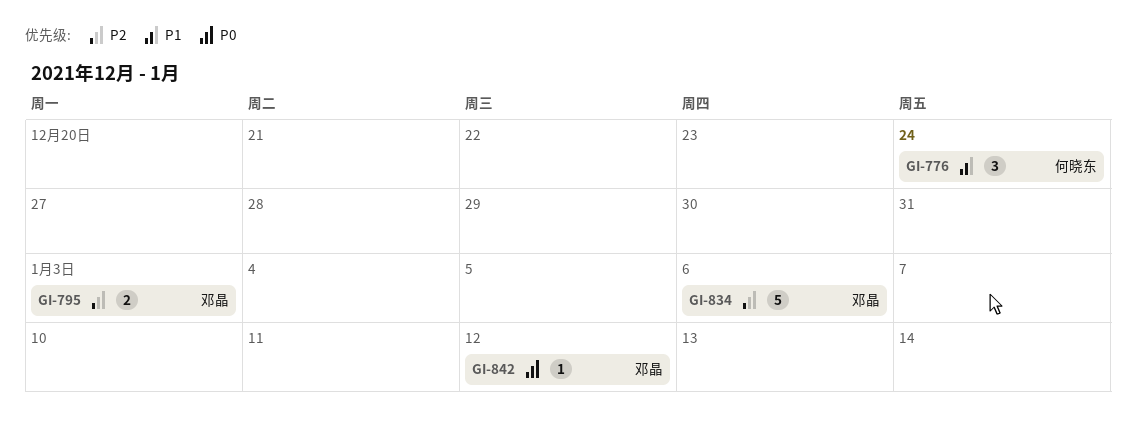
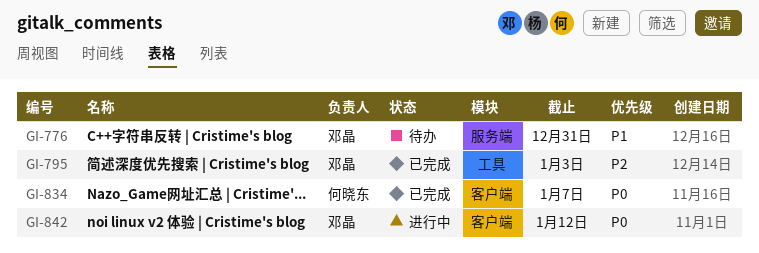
GI-776, owner: 何晓东 -> 邓晶
GI-776, due: Dec 24 -> Dec 31
GI-834, owner: 邓晶 -> 何晓东
GI-834, priority: P2 -> P0
GI-834, due: Jan 6 -> Jan 7

